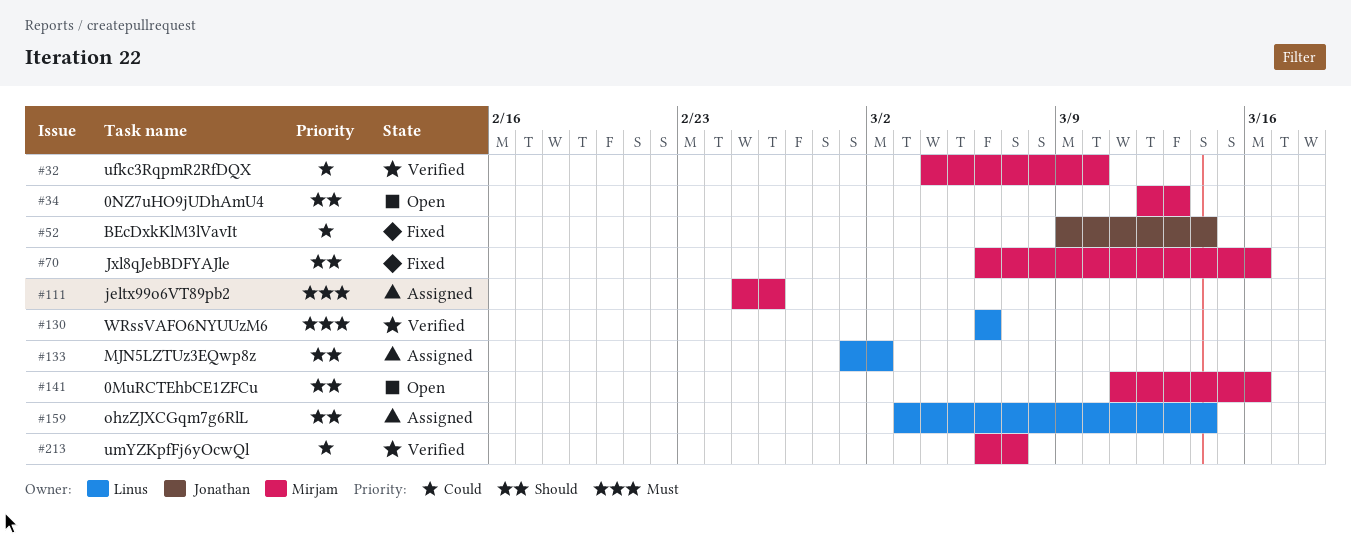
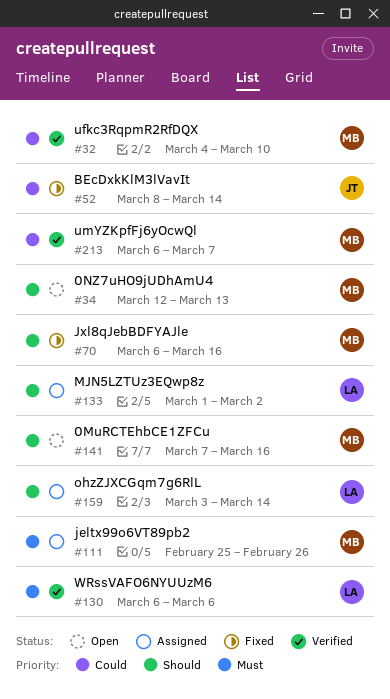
#52, start: Mar 9 -> Mar 8
#141, start: Mar 11 -> Mar 7

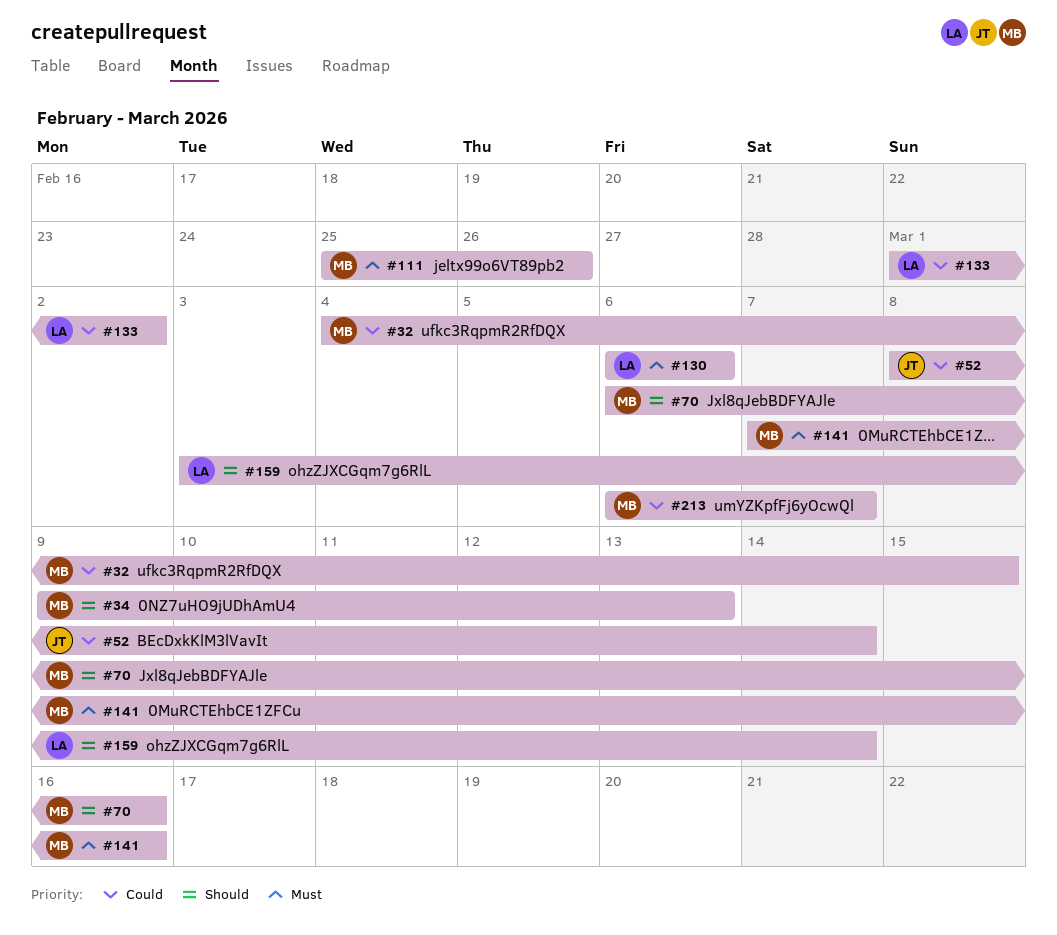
#32, due: Mar 10 -> Mar 15
#34, start: Mar 12 -> Mar 9
#133, priority: Should -> Could
#141, priority: Should -> Must

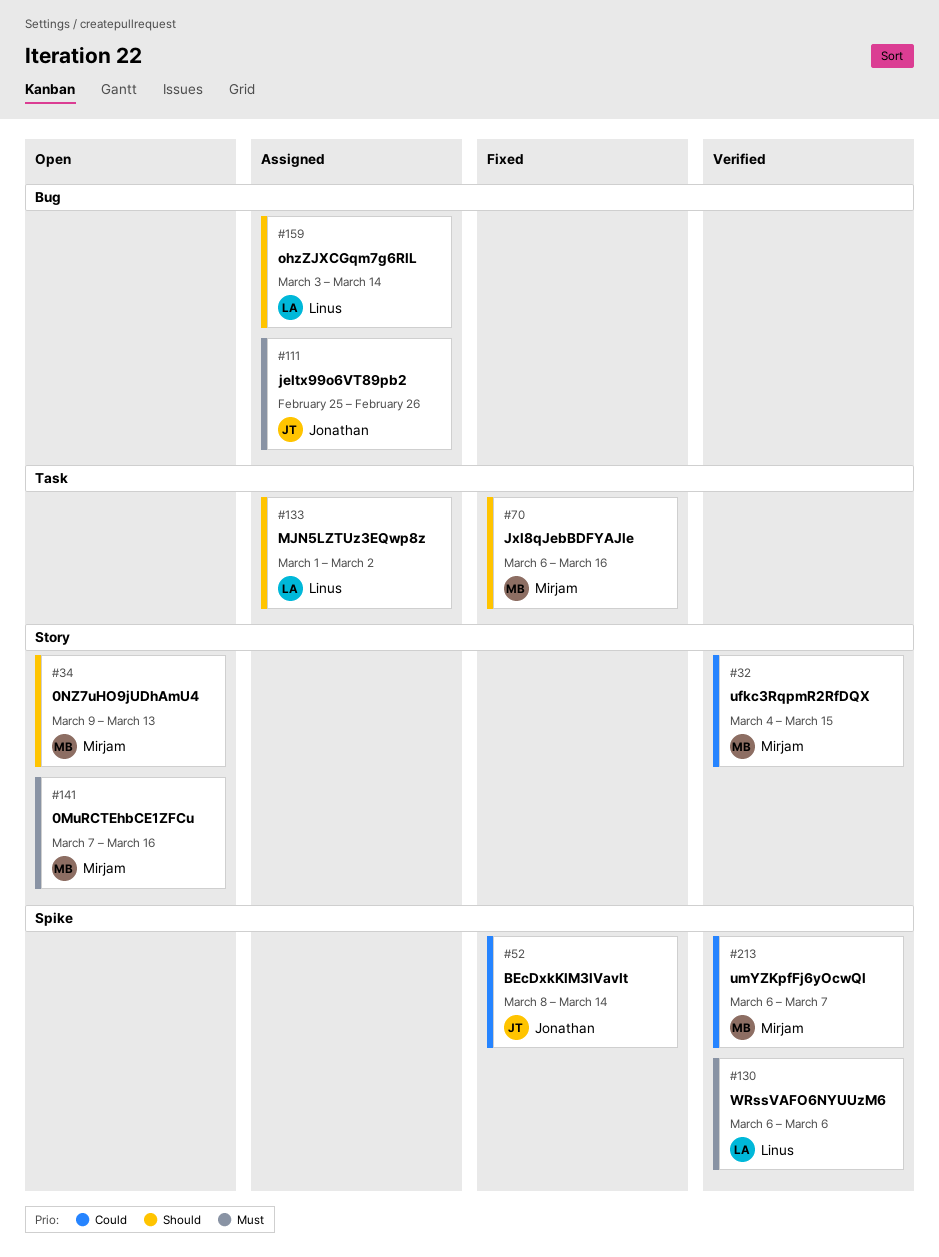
#111, owner: Mirjam -> Jonathan
#133, priority: Could -> Should

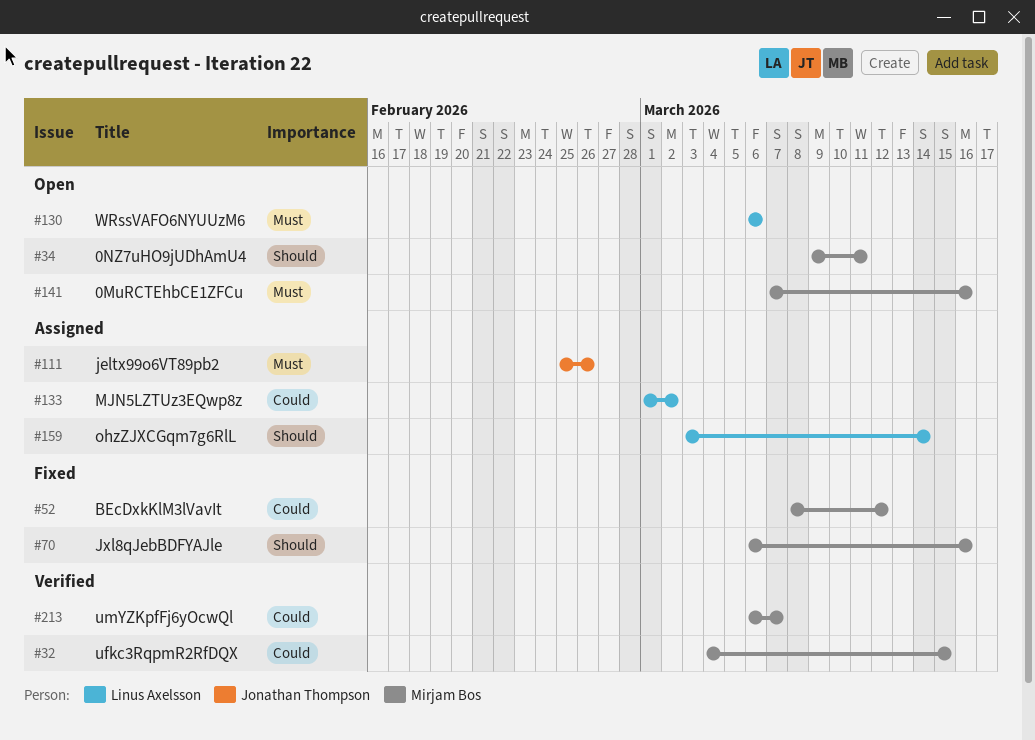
#34, due: Mar 13 -> Mar 11
#52, owner: Jonathan Thompson -> Mirjam Bos
#52, due: Mar 14 -> Mar 12
#130, status: Verified -> Open
#133, priority: Should -> Could

